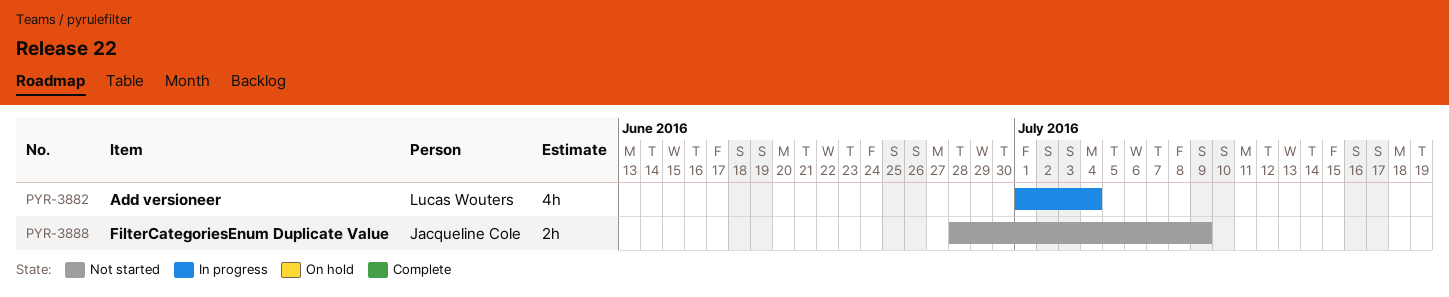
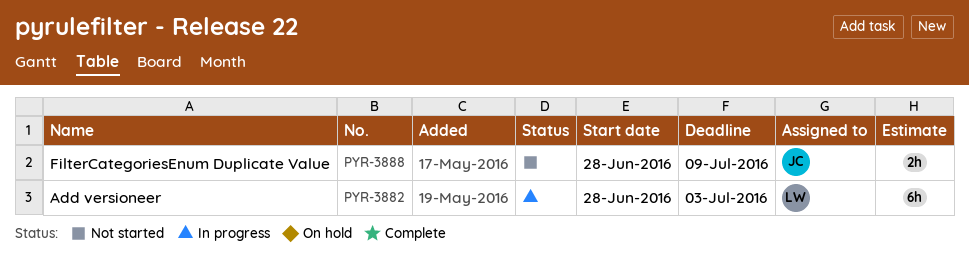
PYR-3882, estimate: 4h -> 6h
PYR-3882, start: Jul 1 -> Jun 28
PYR-3882, due: Jul 4 -> Jul 3

